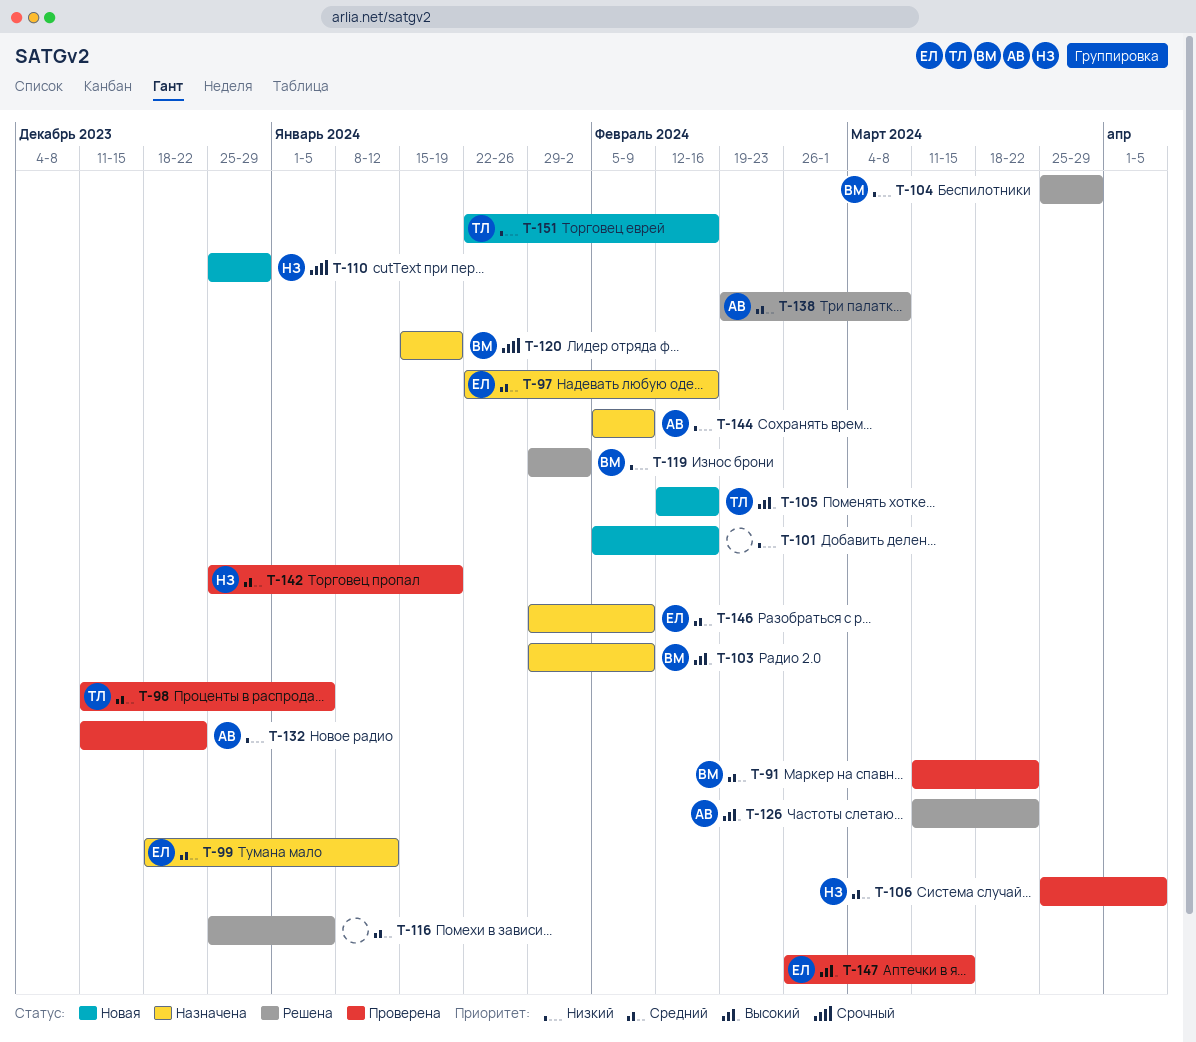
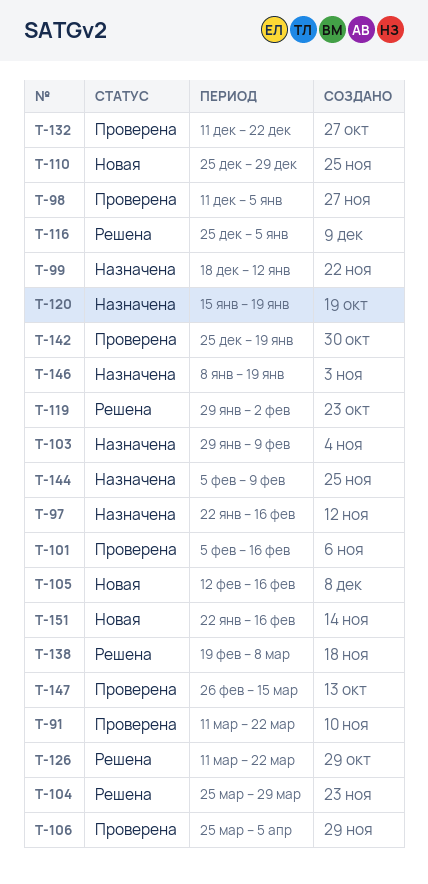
T-101, status: Новая -> Проверена
T-146, start: Jan 29 -> Jan 8
T-146, due: Feb 9 -> Jan 19

